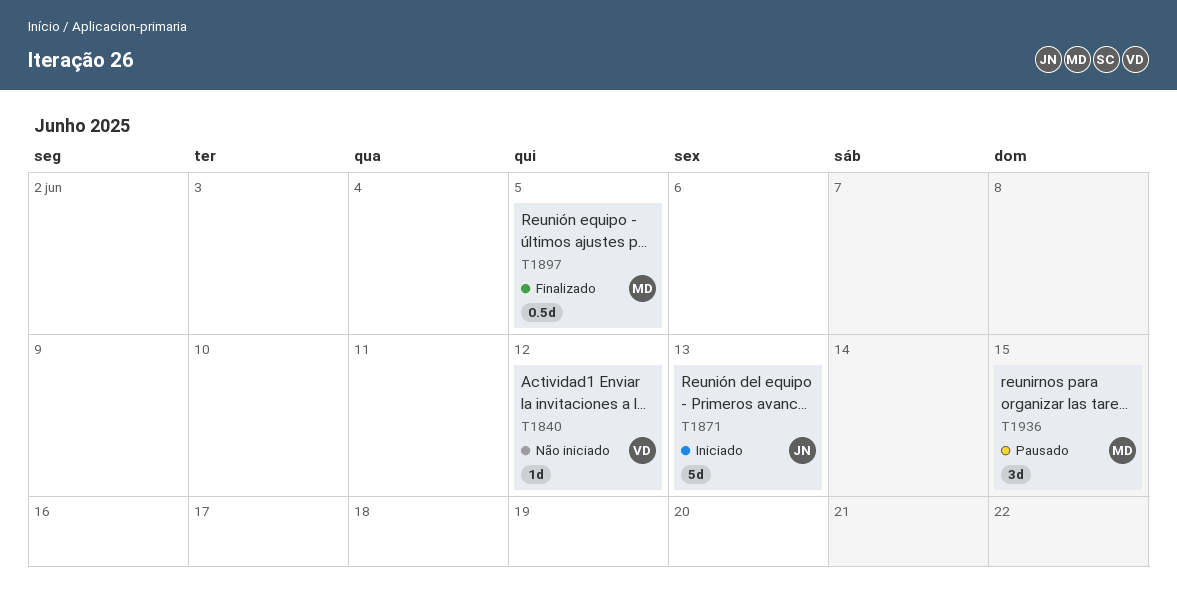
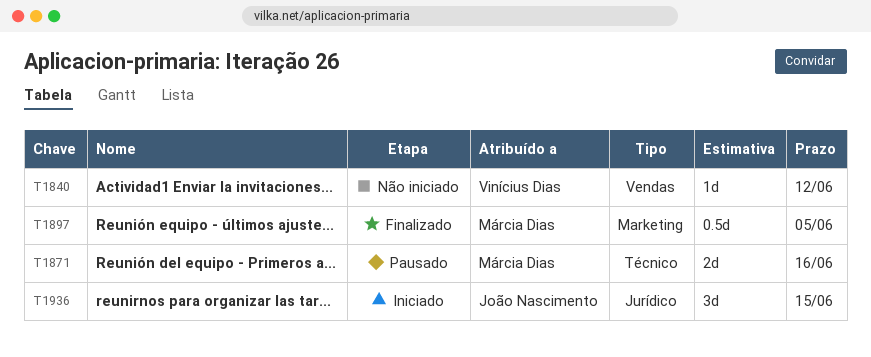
T1871, status: Iniciado -> Pausado
T1871, owner: João Nascimento -> Márcia Dias
T1871, estimate: 5d -> 2d
T1871, due: Jun 13 -> Jun 16
T1936, status: Pausado -> Iniciado
T1936, owner: Márcia Dias -> João Nascimento

